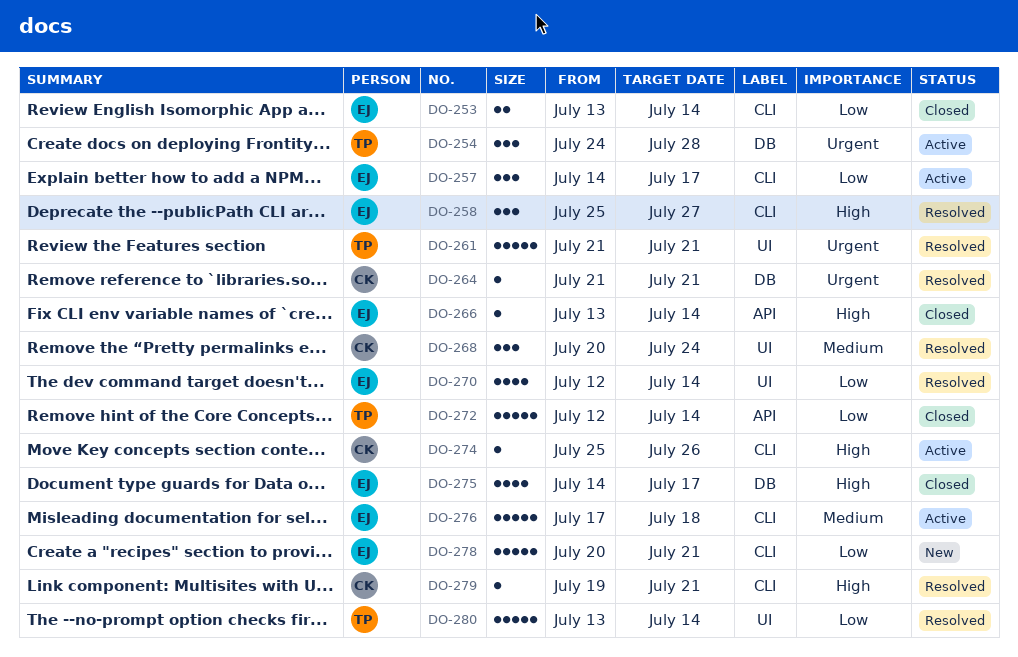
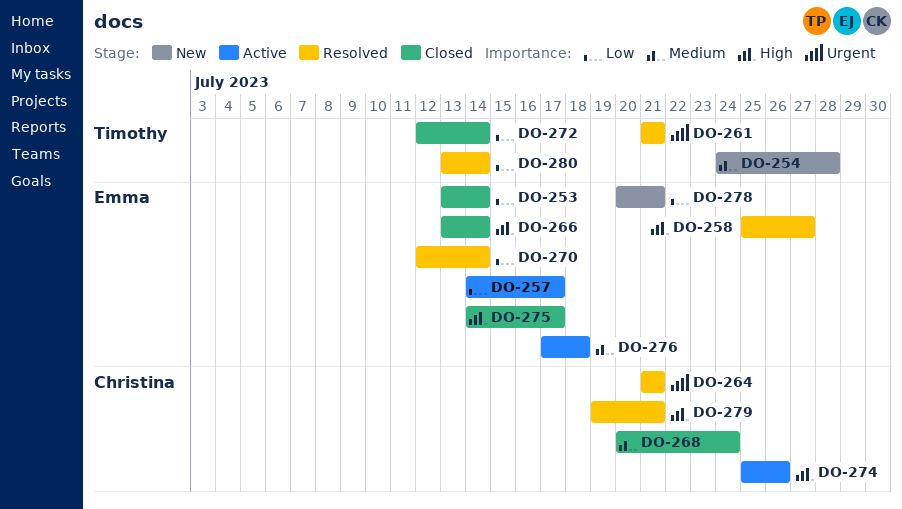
DO-254, status: Active -> New
DO-254, priority: Urgent -> Medium
DO-268, status: Resolved -> Closed

